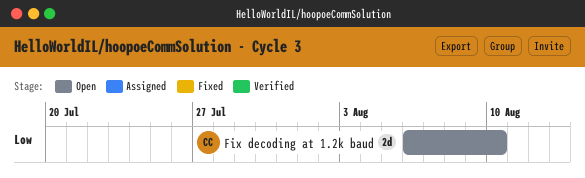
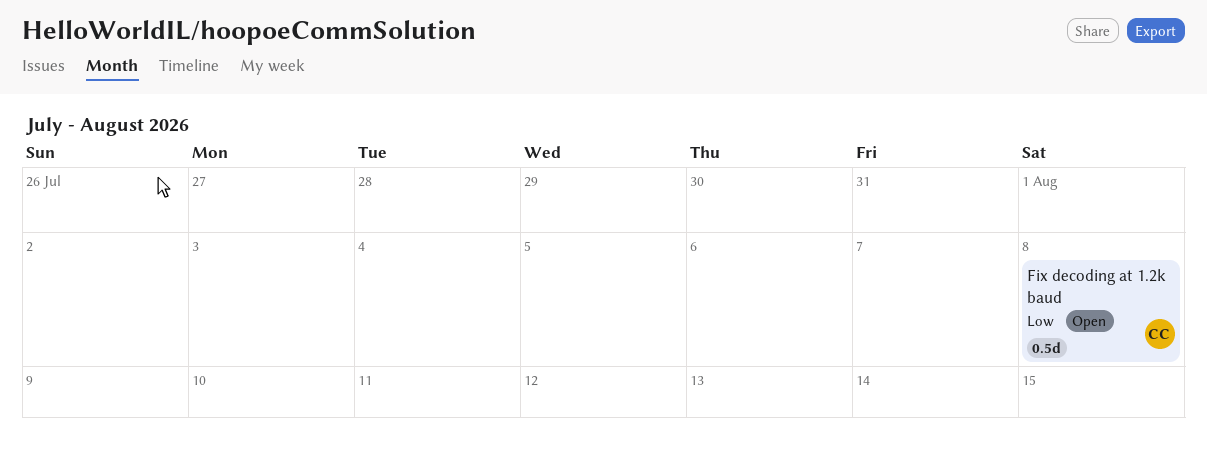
Fix decoding at 1.2k baud, estimate: 2d -> 0.5d
Fix decoding at 1.2k baud, due: Aug 10 -> Aug 8

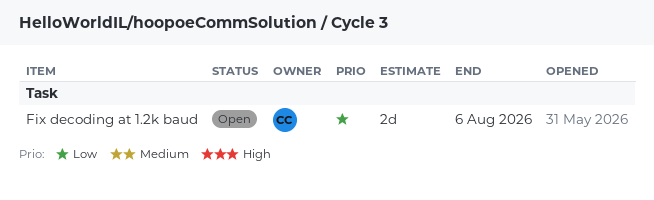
Fix decoding at 1.2k baud, estimate: 0.5d -> 2d
Fix decoding at 1.2k baud, due: Aug 8 -> Aug 6

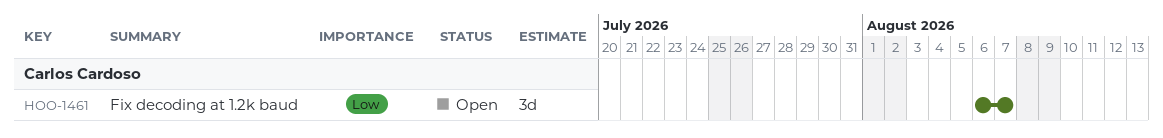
Fix decoding at 1.2k baud, estimate: 2d -> 3d
Fix decoding at 1.2k baud, due: Aug 6 -> Aug 7

